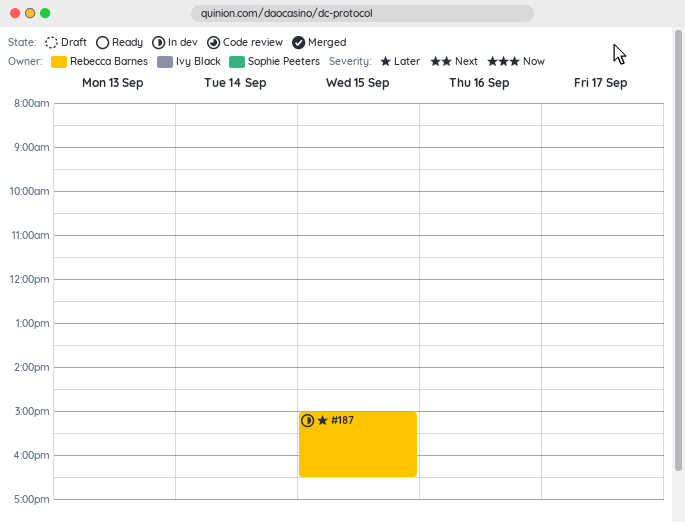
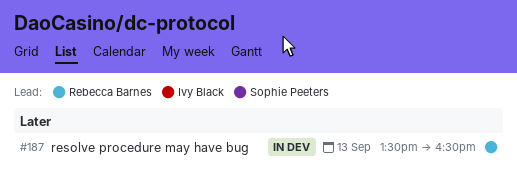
#187, day: Sep 15 -> Sep 13
#187, begins: 15:00 -> 13:30

